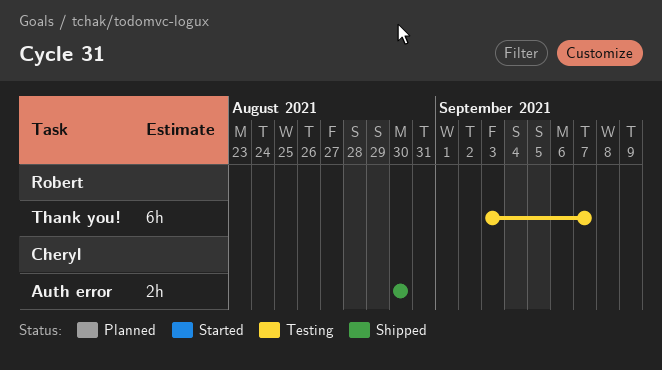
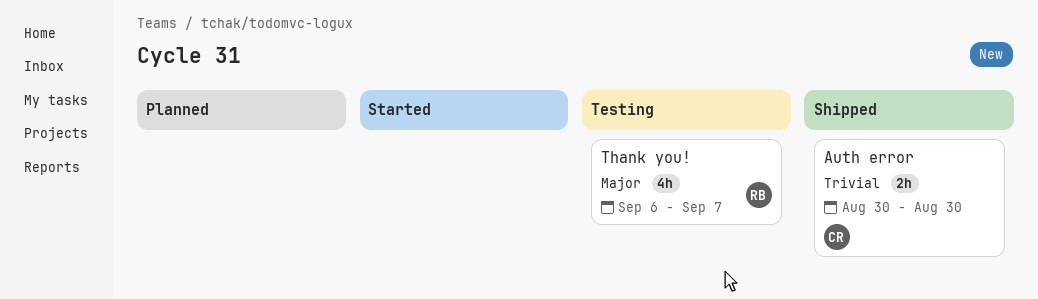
Thank you!, estimate: 6h -> 4h
Thank you!, start: Sep 3 -> Sep 6

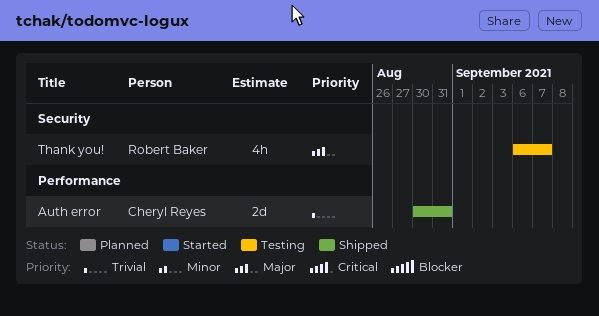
Auth error, estimate: 2h -> 2d
Auth error, due: Aug 30 -> Aug 31

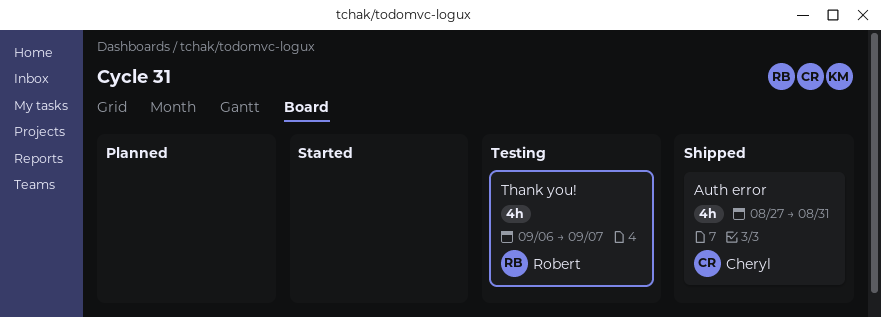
Auth error, estimate: 2d -> 4h
Auth error, start: Aug 30 -> Aug 27

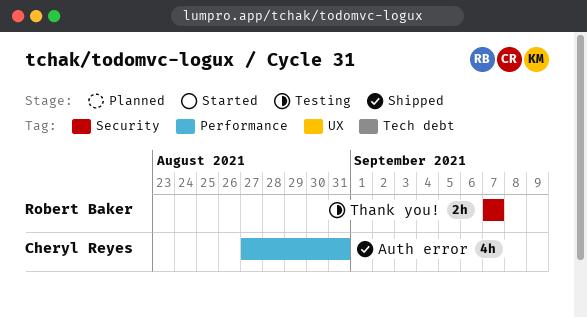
Thank you!, estimate: 4h -> 2h
Thank you!, start: Sep 6 -> Sep 7

